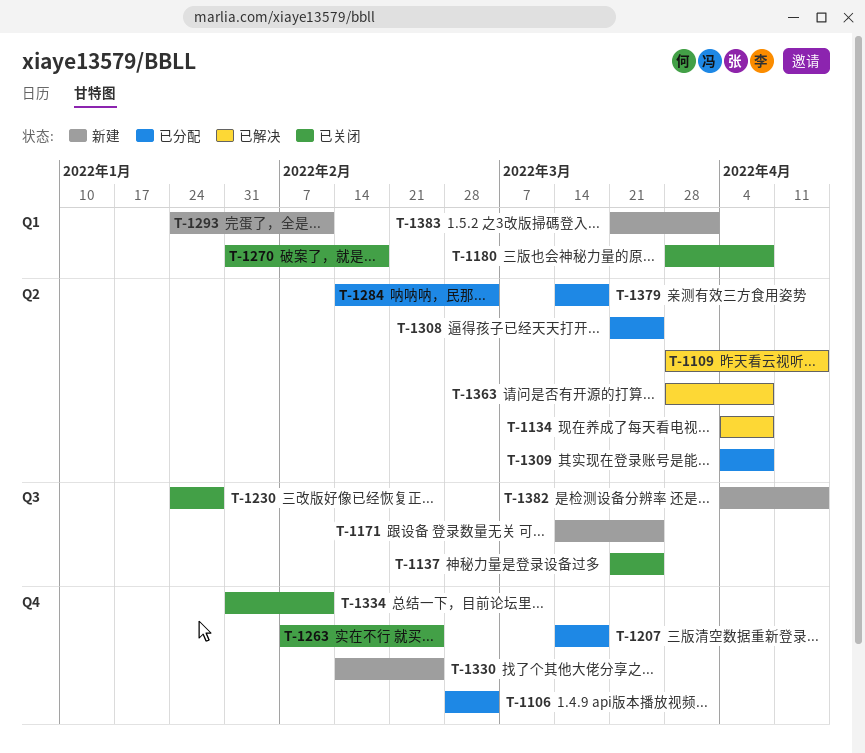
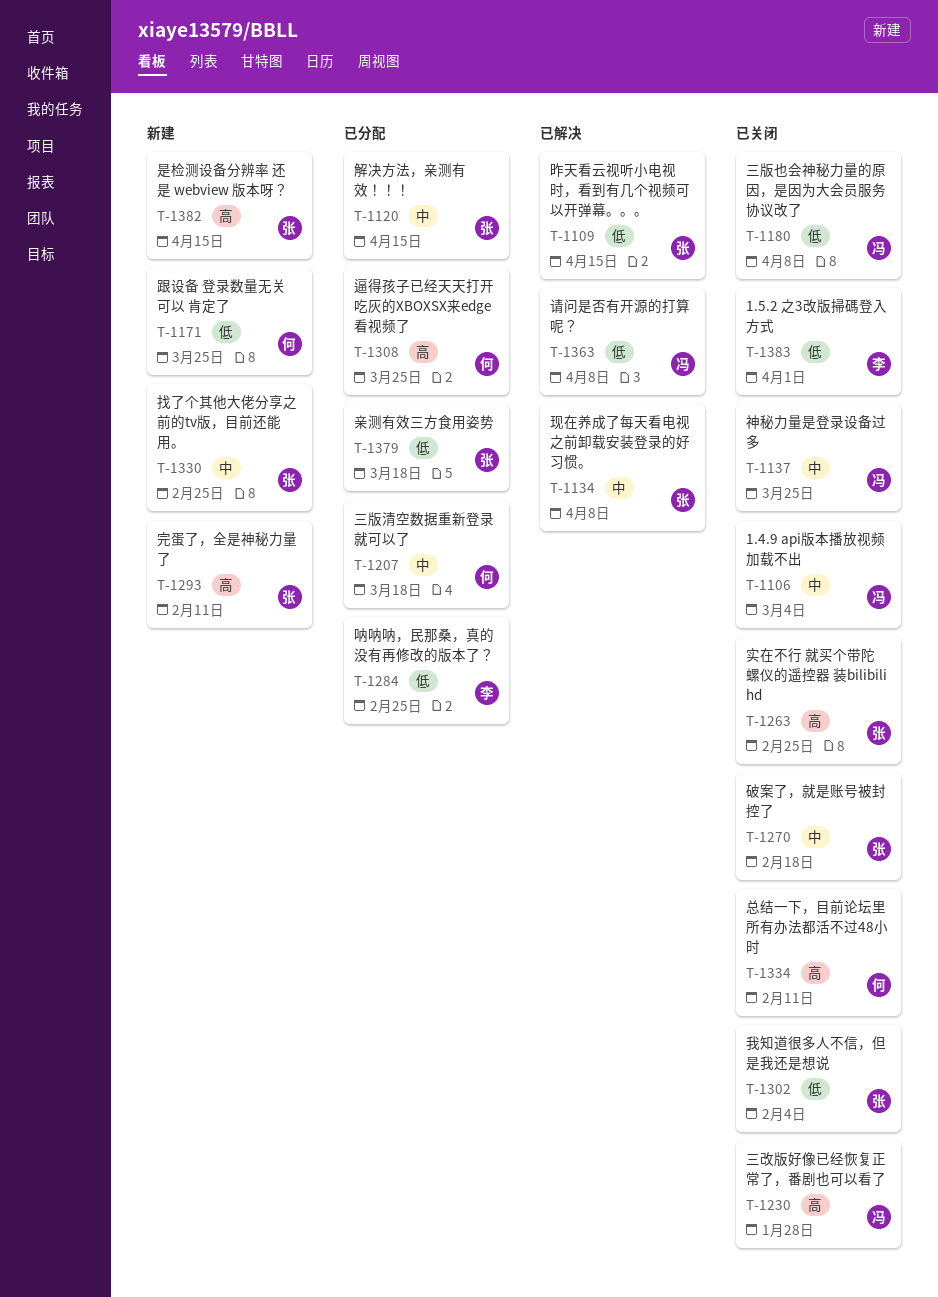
T-1106, status: 已分配 -> 已关闭
T-1120: none -> present
T-1284, due: Mar 4 -> Feb 25
T-1302: none -> present
T-1309: present -> none
T-1383, status: 新建 -> 已关闭

